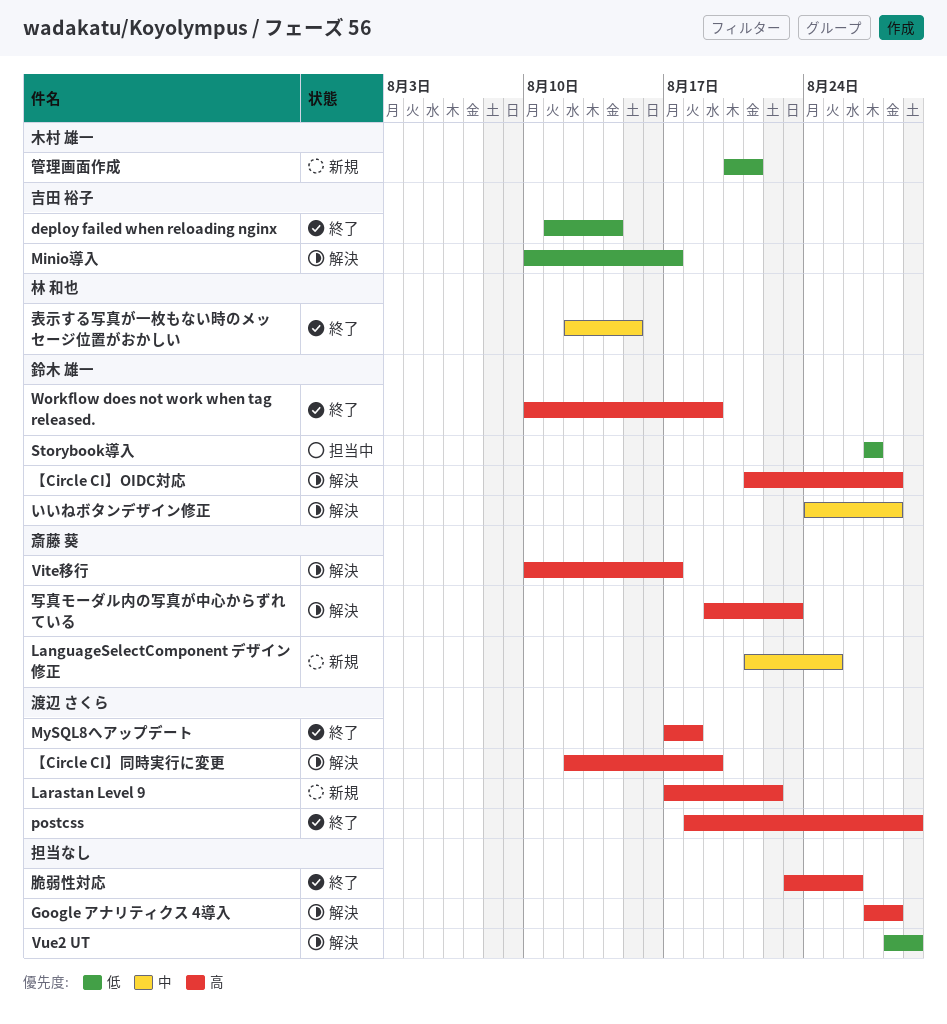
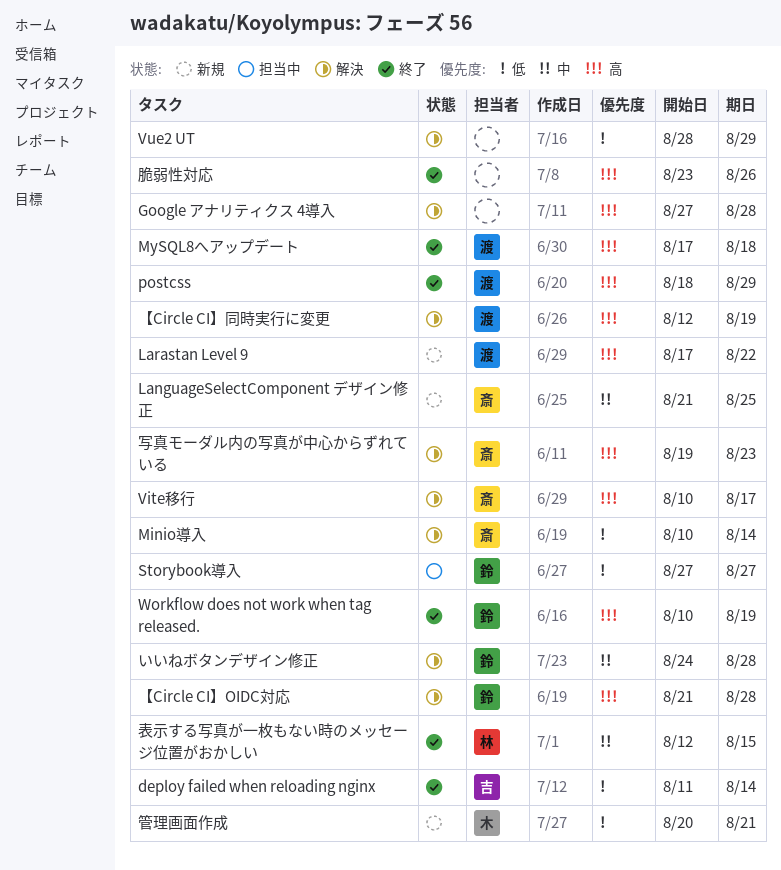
Minio導入, owner: 吉田 裕子 -> 斎藤 葵
Minio導入, due: Aug 17 -> Aug 14

